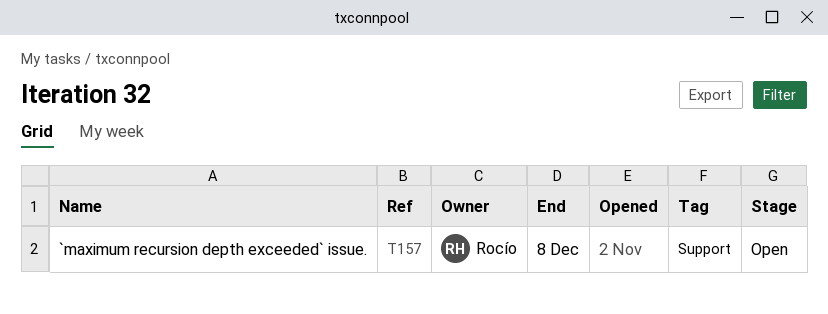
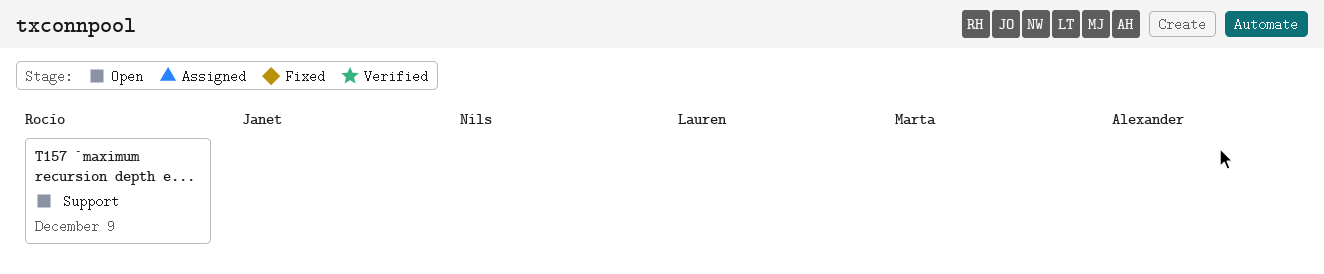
T157, due: Dec 8 -> Dec 9

